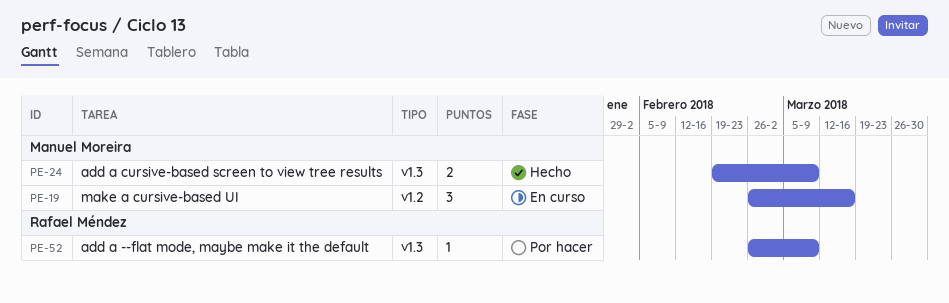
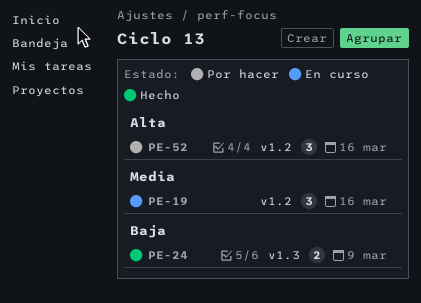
PE-52, label: v1.3 -> v1.2
PE-52, estimate: 1 -> 3
PE-52, due: Mar 9 -> Mar 16

